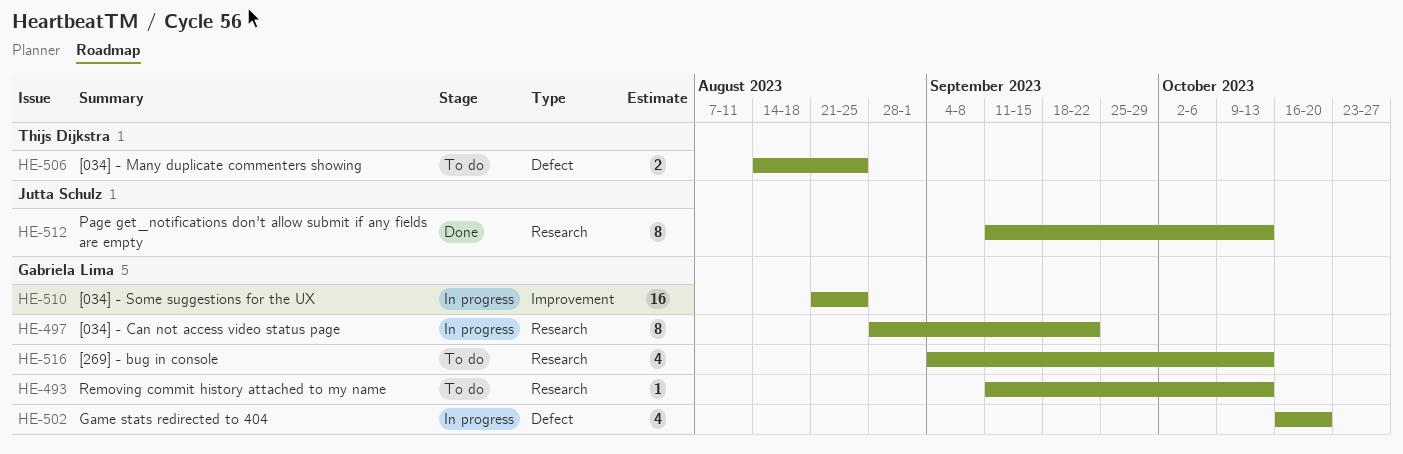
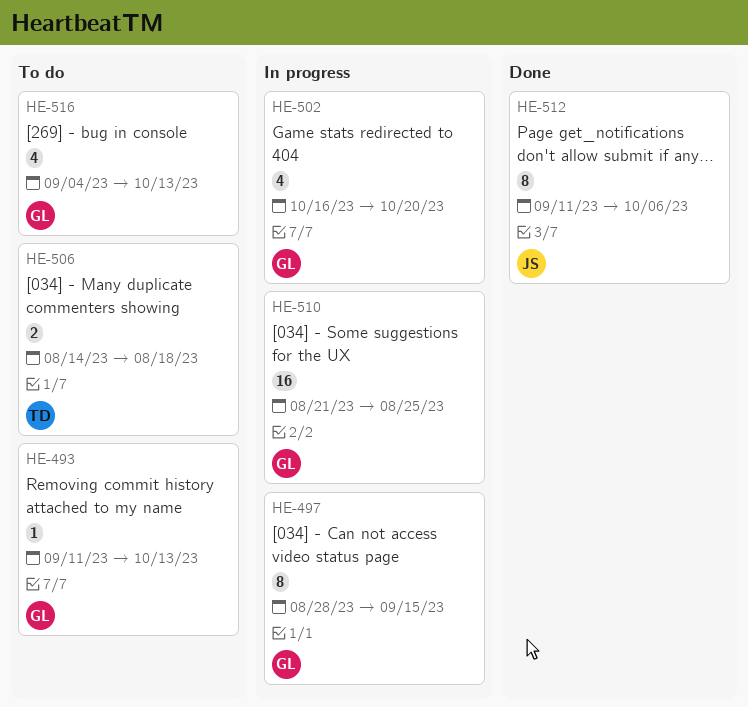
HE-497, due: Sep 22 -> Sep 15
HE-506, due: Aug 25 -> Aug 18
HE-512, due: Oct 13 -> Oct 6

